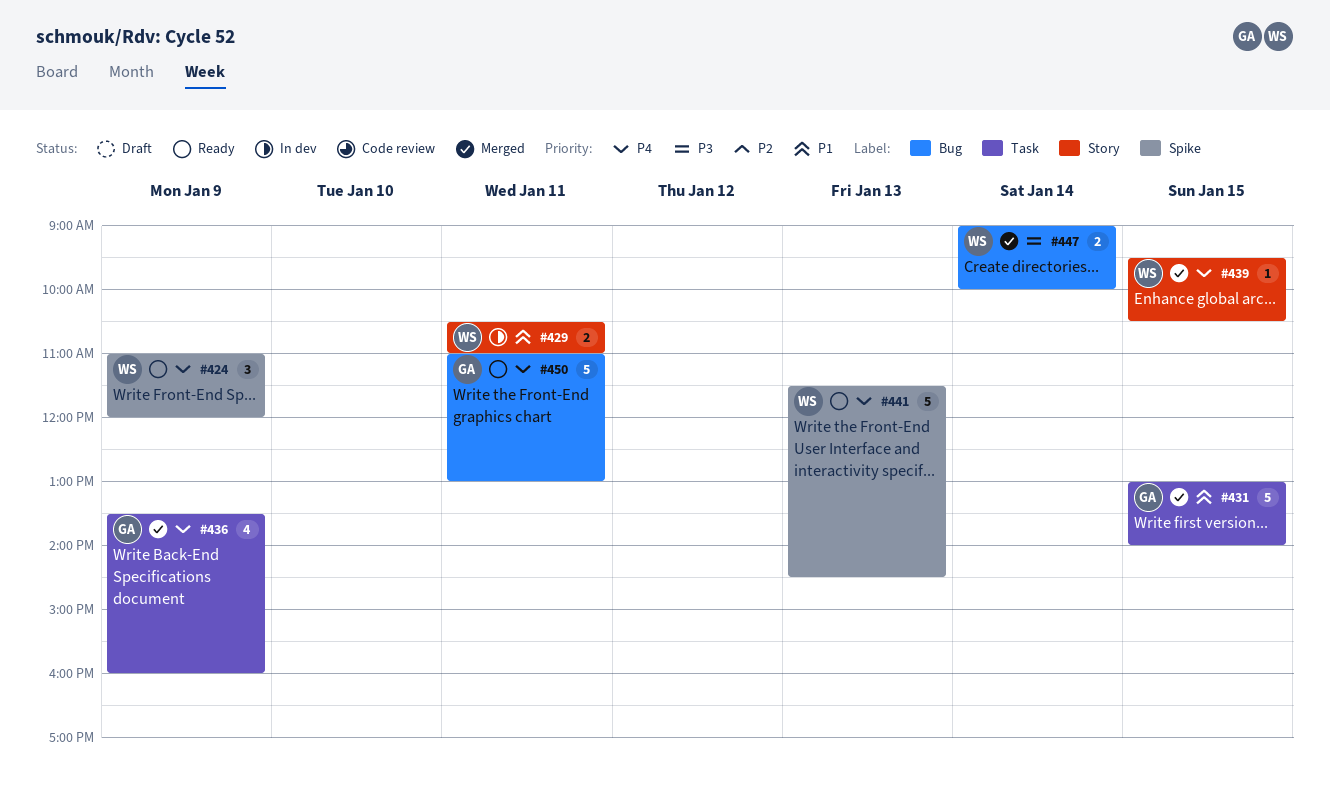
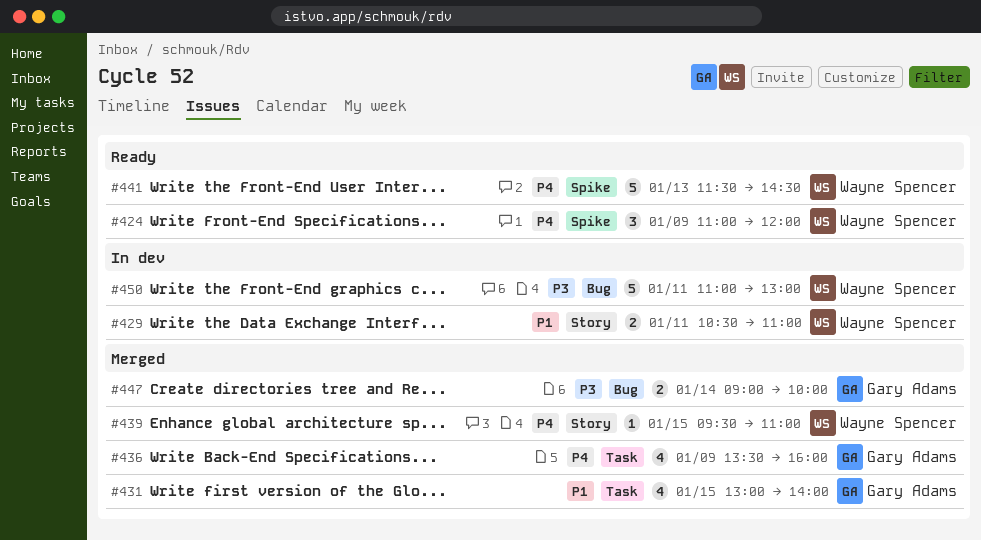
#431, estimate: 5 -> 4
#439, ends: 10:30 -> 11:00
#447, owner: Wayne Spencer -> Gary Adams
#450, status: Ready -> In dev
#450, owner: Gary Adams -> Wayne Spencer
#450, priority: P4 -> P3

